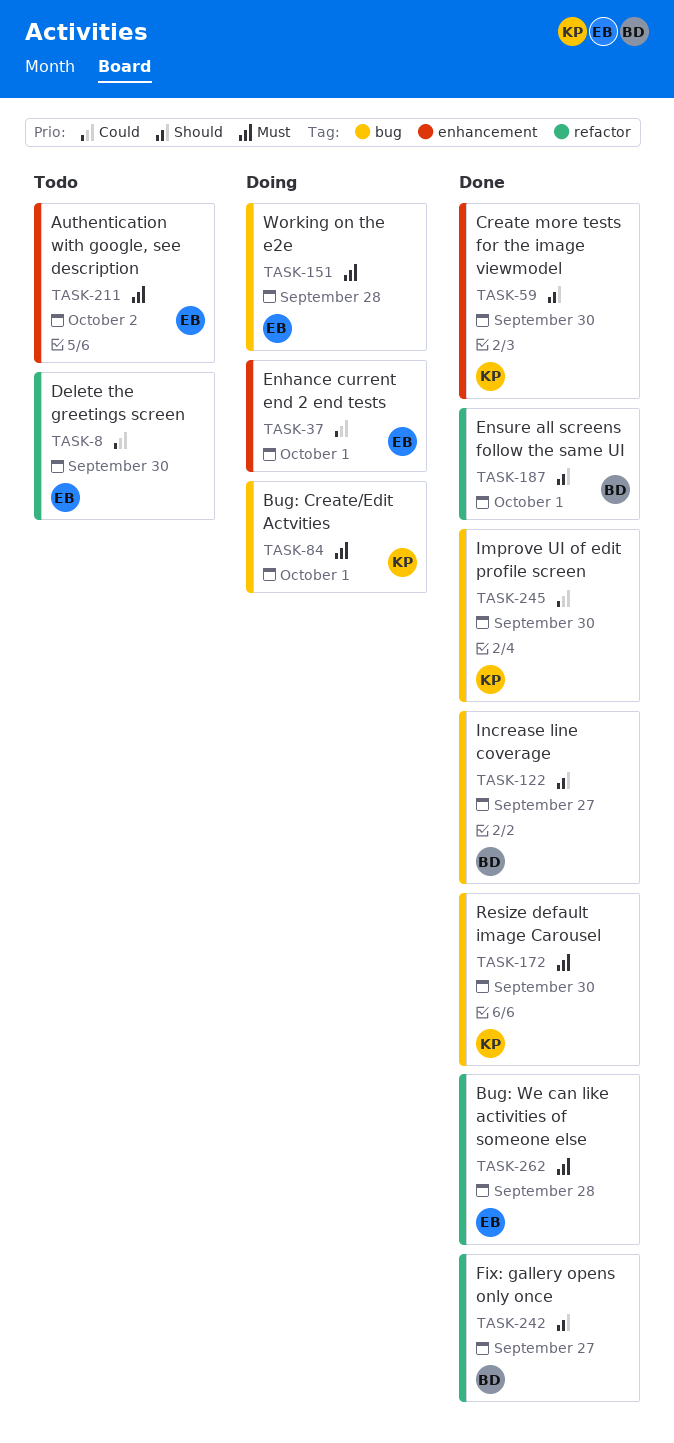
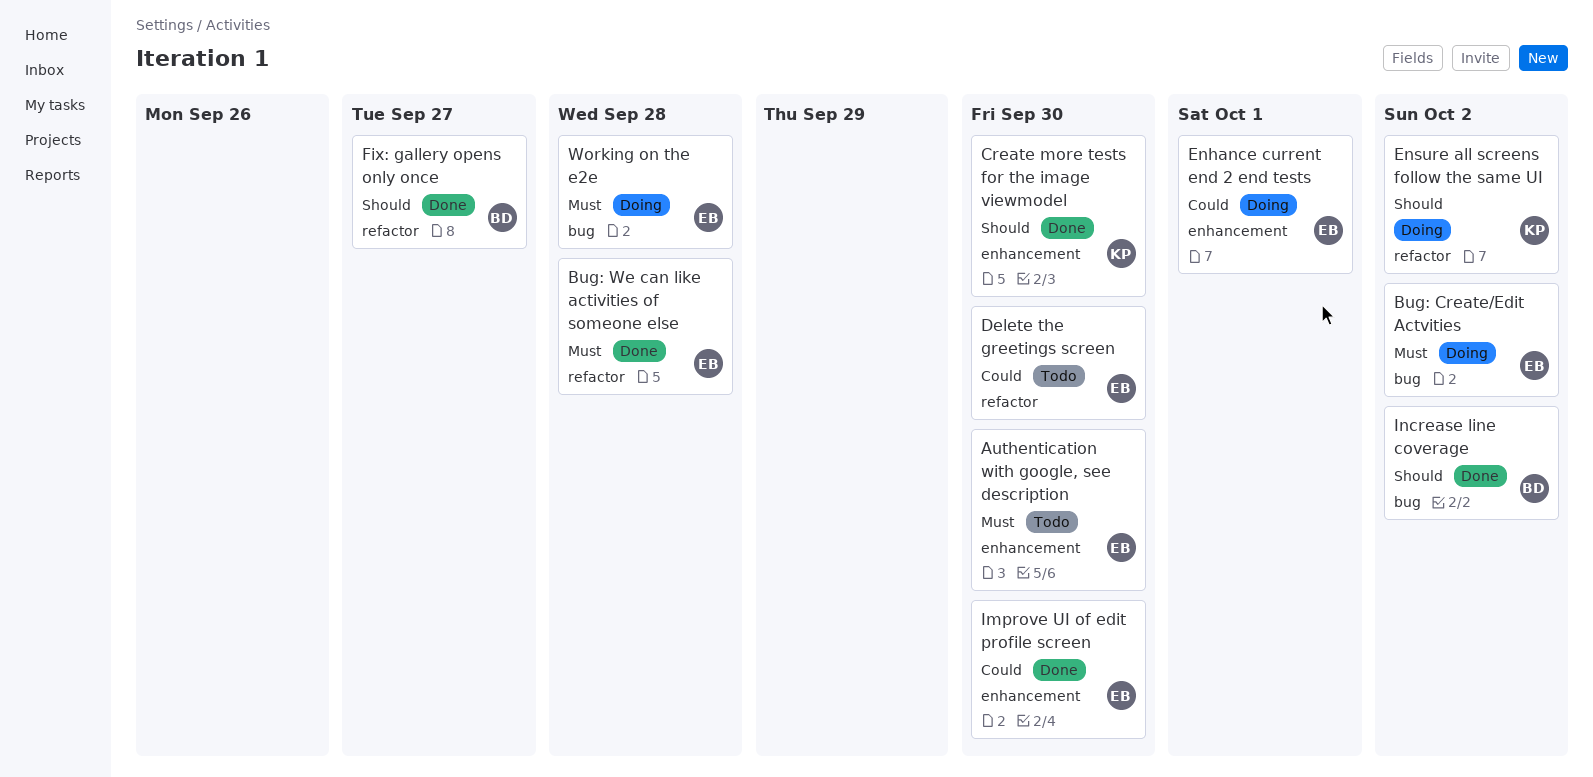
Authentication with google, see description, due: Oct 2 -> Sep 30
Bug: Create/Edit Actvities, owner: KP -> EB
Bug: Create/Edit Actvities, due: Oct 1 -> Oct 2
Ensure all screens follow the same UI, status: Done -> Doing
Ensure all screens follow the same UI, owner: BD -> KP
Ensure all screens follow the same UI, due: Oct 1 -> Oct 2
Improve UI of edit profile screen, owner: KP -> EB
Improve UI of edit profile screen, label: bug -> enhancement
Increase line coverage, due: Sep 27 -> Oct 2
Resize default image Carousel: present -> none

